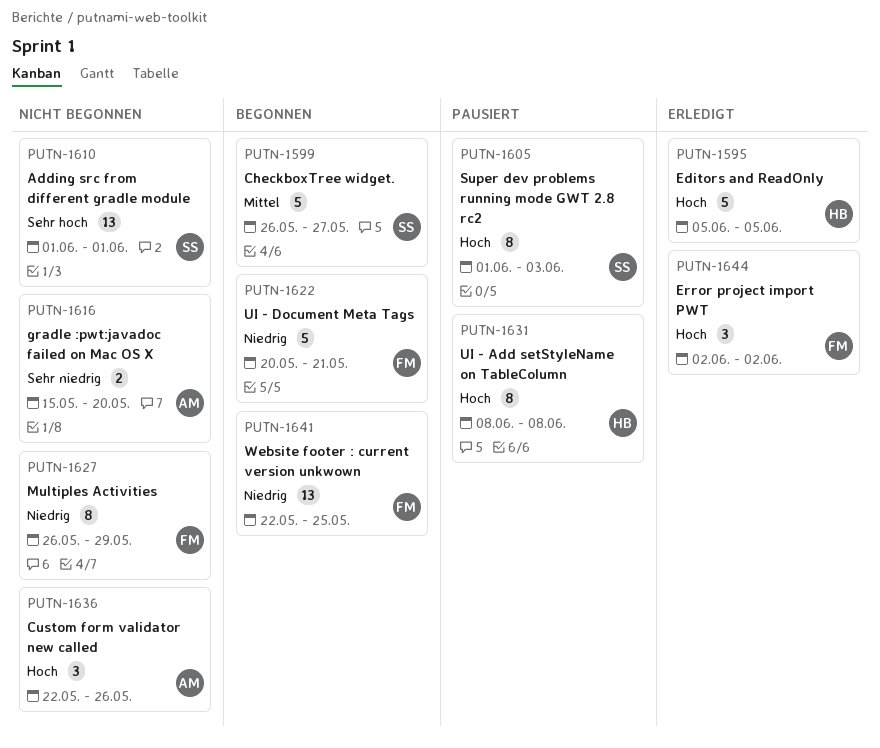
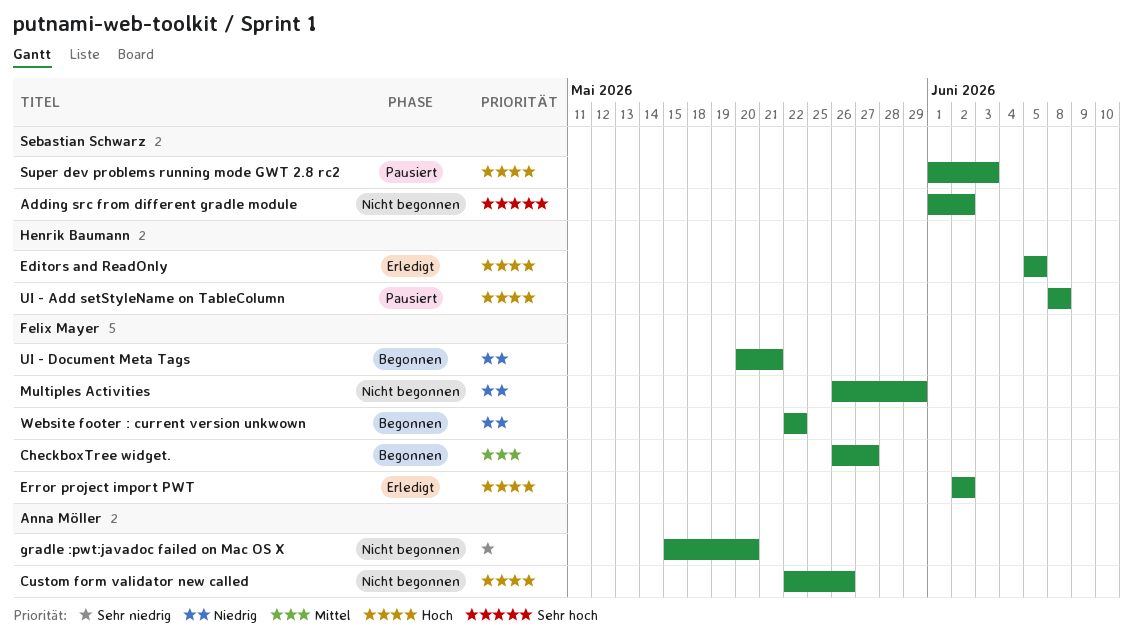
Adding src from different gradle module, due: Jun 1 -> Jun 2
CheckboxTree widget., owner: Sebastian Schwarz -> Felix Mayer
Website footer : current version unkwown, due: May 25 -> May 22

